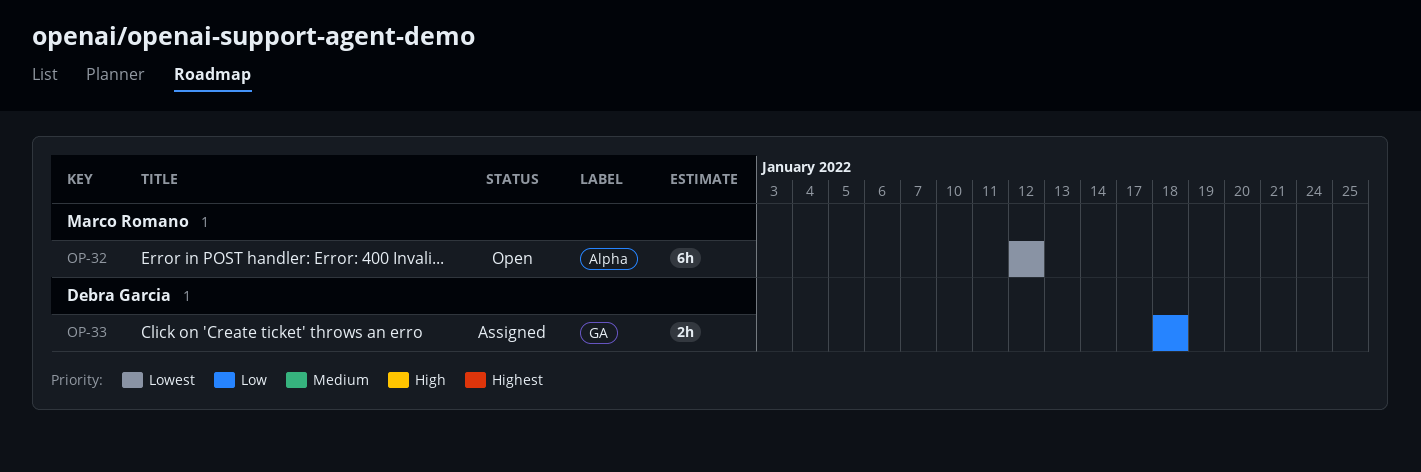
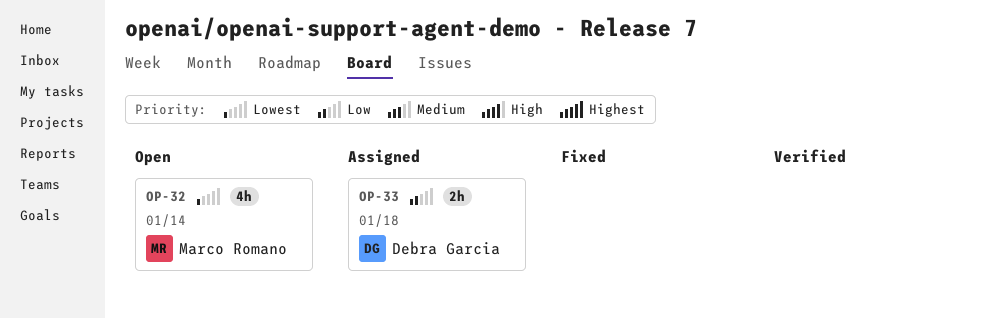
OP-32, estimate: 6h -> 4h
OP-32, due: Jan 12 -> Jan 14

